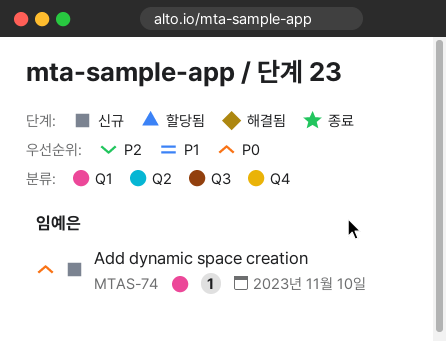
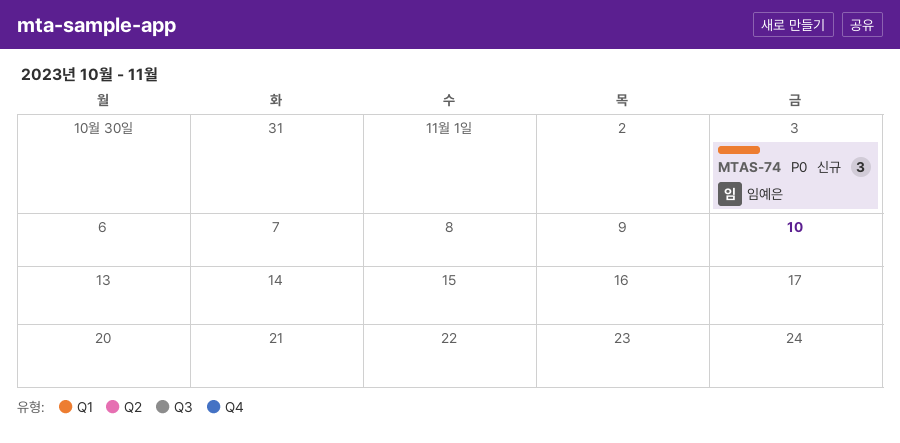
MTAS-74, estimate: 1 -> 3
MTAS-74, due: Nov 10 -> Nov 3

